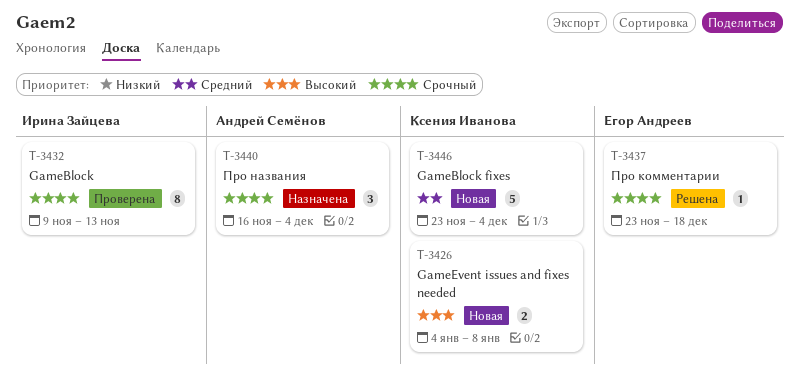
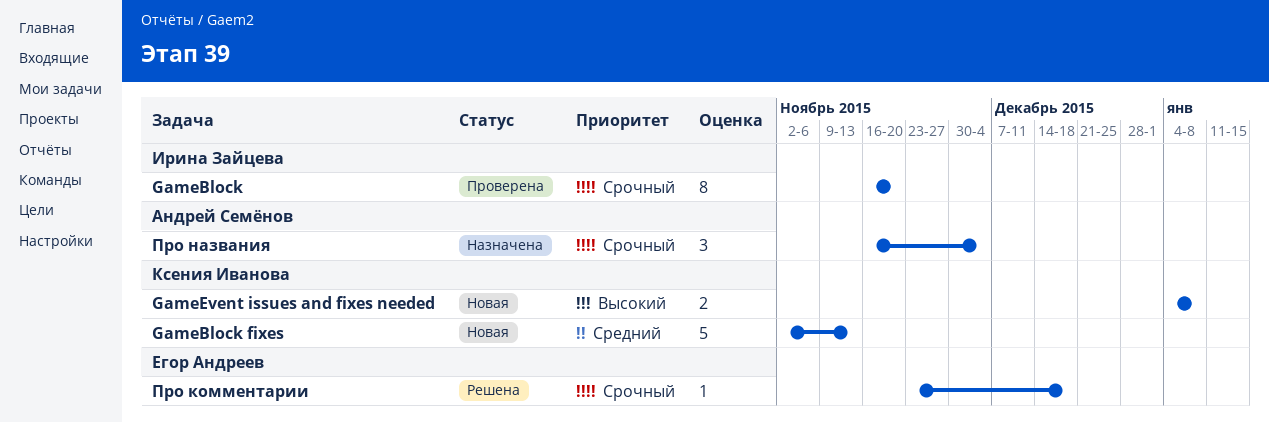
GameBlock, start: Nov 9 -> Nov 16
GameBlock, due: Nov 13 -> Nov 20
GameBlock fixes, start: Nov 23 -> Nov 2
GameBlock fixes, due: Dec 4 -> Nov 13

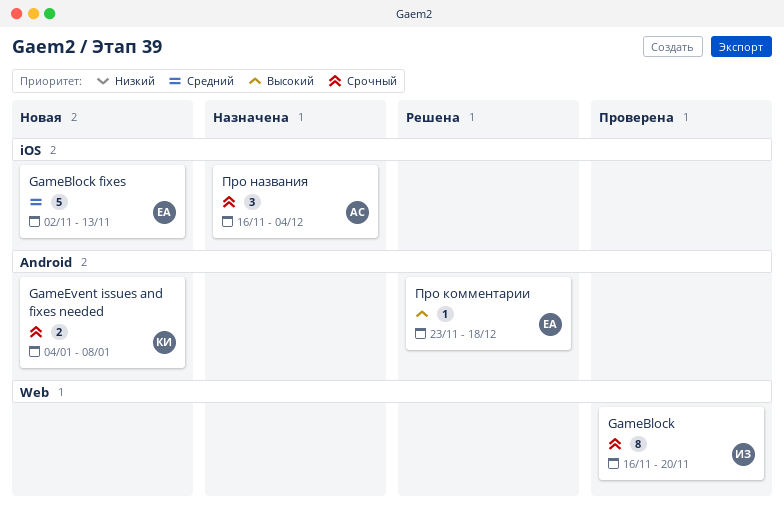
GameBlock fixes, owner: Ксения Иванова -> Егор Андреев
GameEvent issues and fixes needed, priority: Высокий -> Срочный
Про комментарии, priority: Срочный -> Высокий

